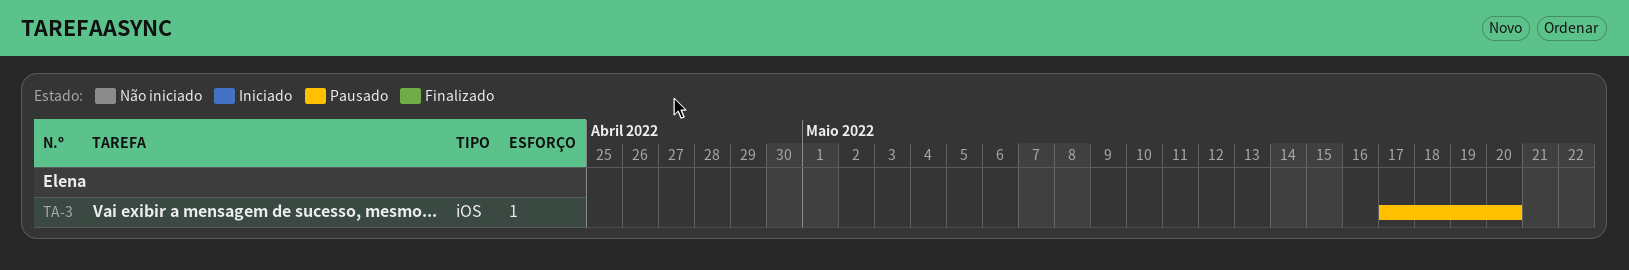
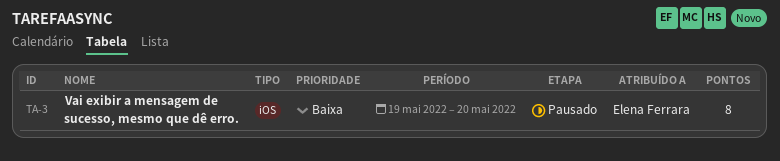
TA-3, estimate: 1 -> 8
TA-3, start: May 17 -> May 19

